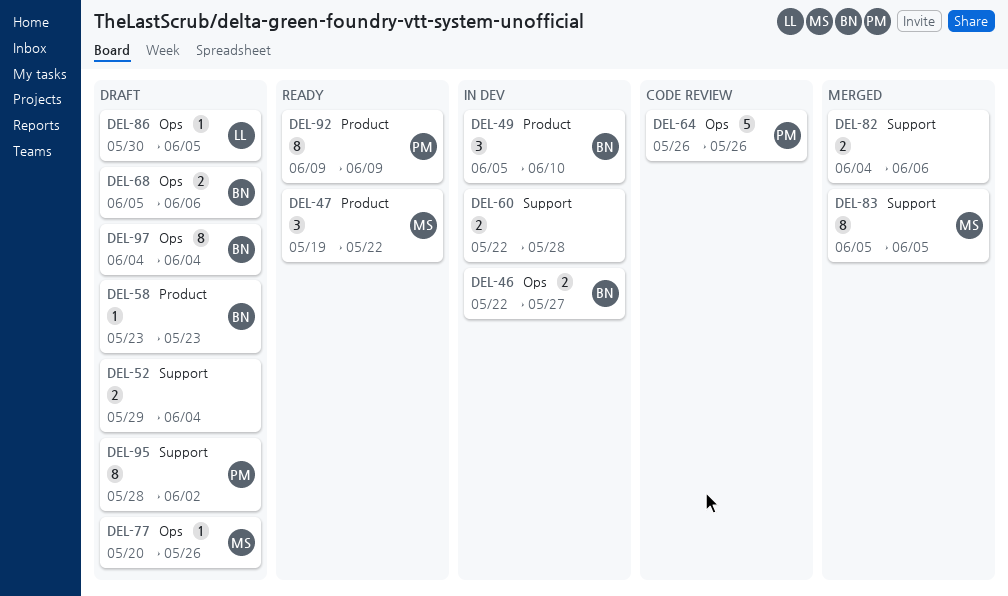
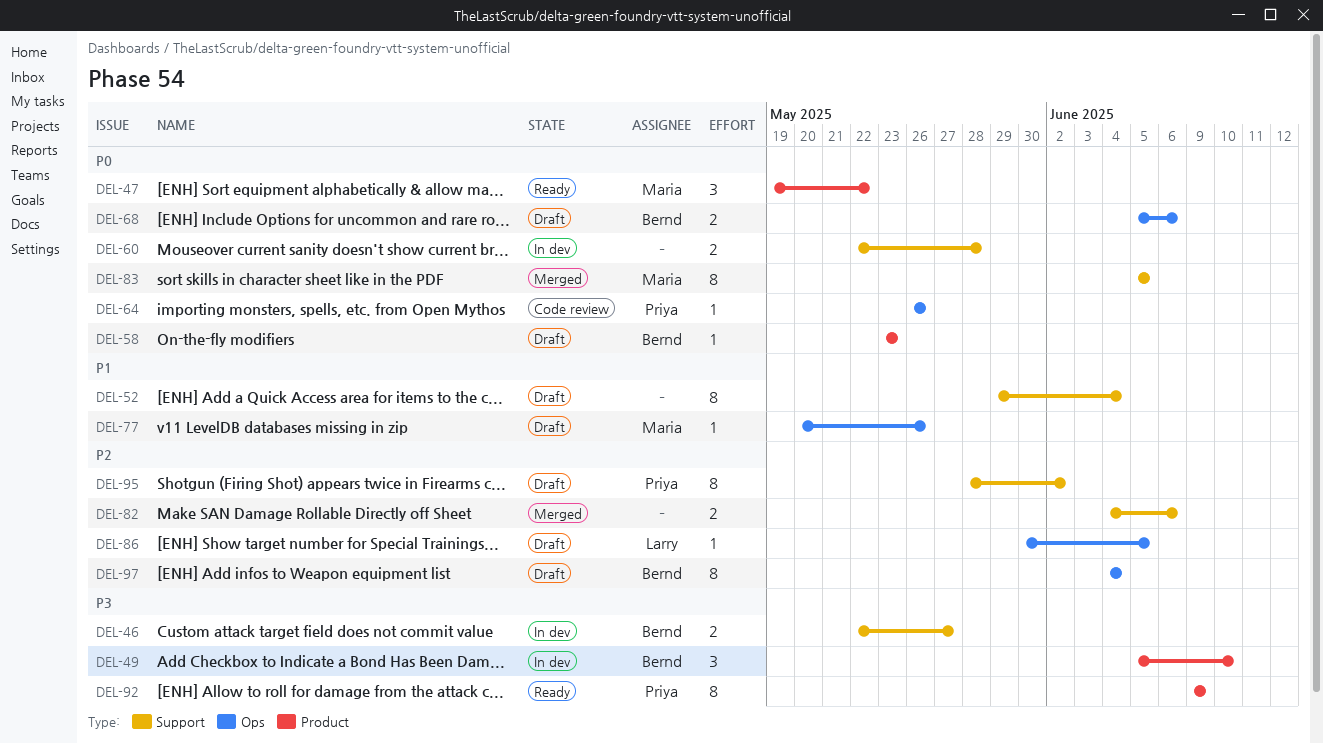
DEL-46, label: Ops -> Support
DEL-52, estimate: 2 -> 8
DEL-64, estimate: 5 -> 1

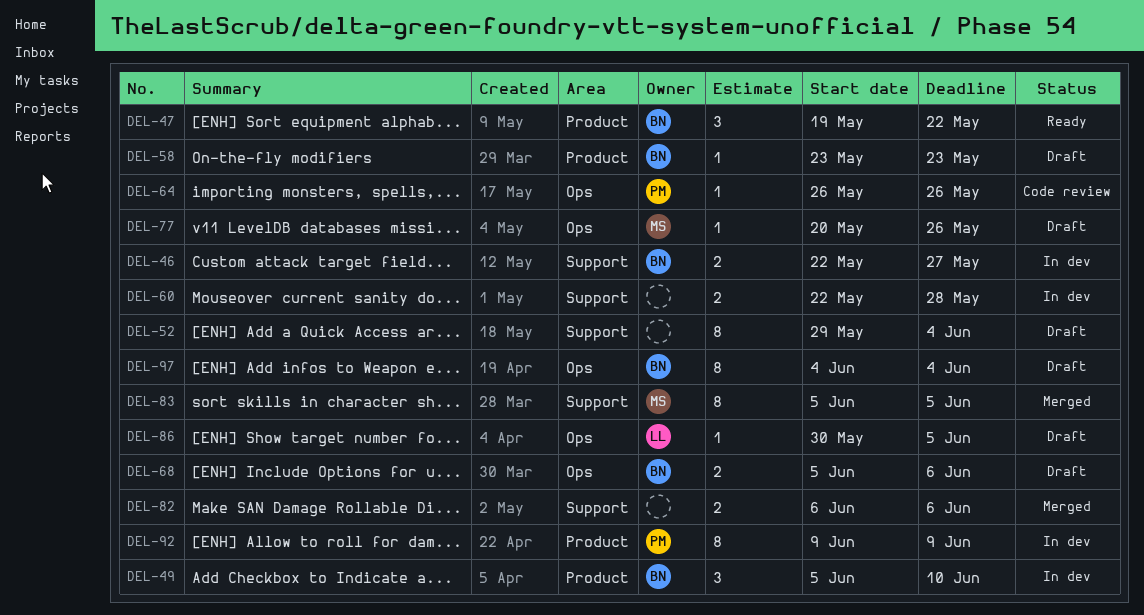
DEL-47, owner: Maria -> Bernd
DEL-82, start: Jun 4 -> Jun 6
DEL-92, status: Ready -> In dev
DEL-95: present -> none

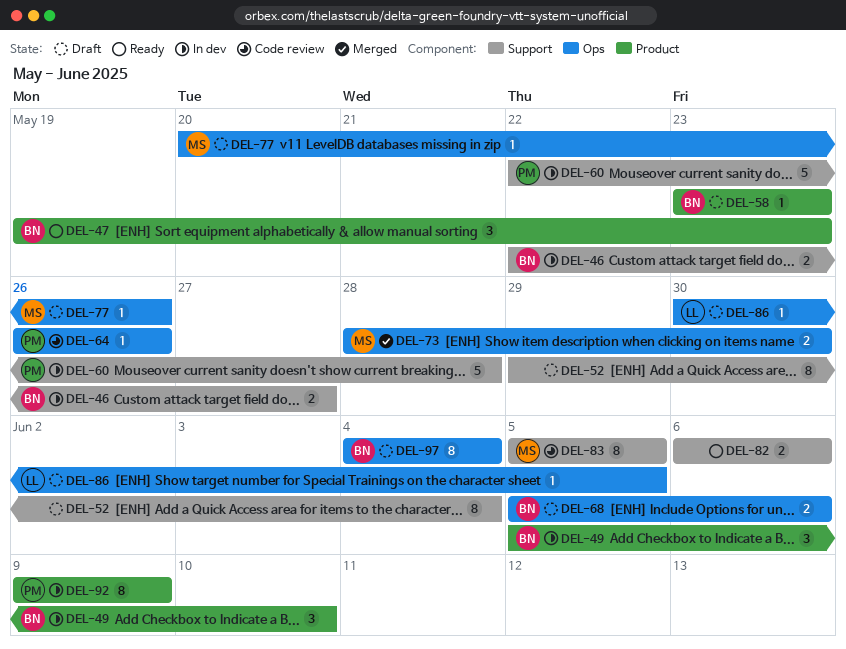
DEL-47, due: May 22 -> May 23
DEL-60, owner: none -> PM
DEL-60, estimate: 2 -> 5
DEL-73: none -> present
DEL-82, status: Merged -> Ready
DEL-83, status: Merged -> Code review

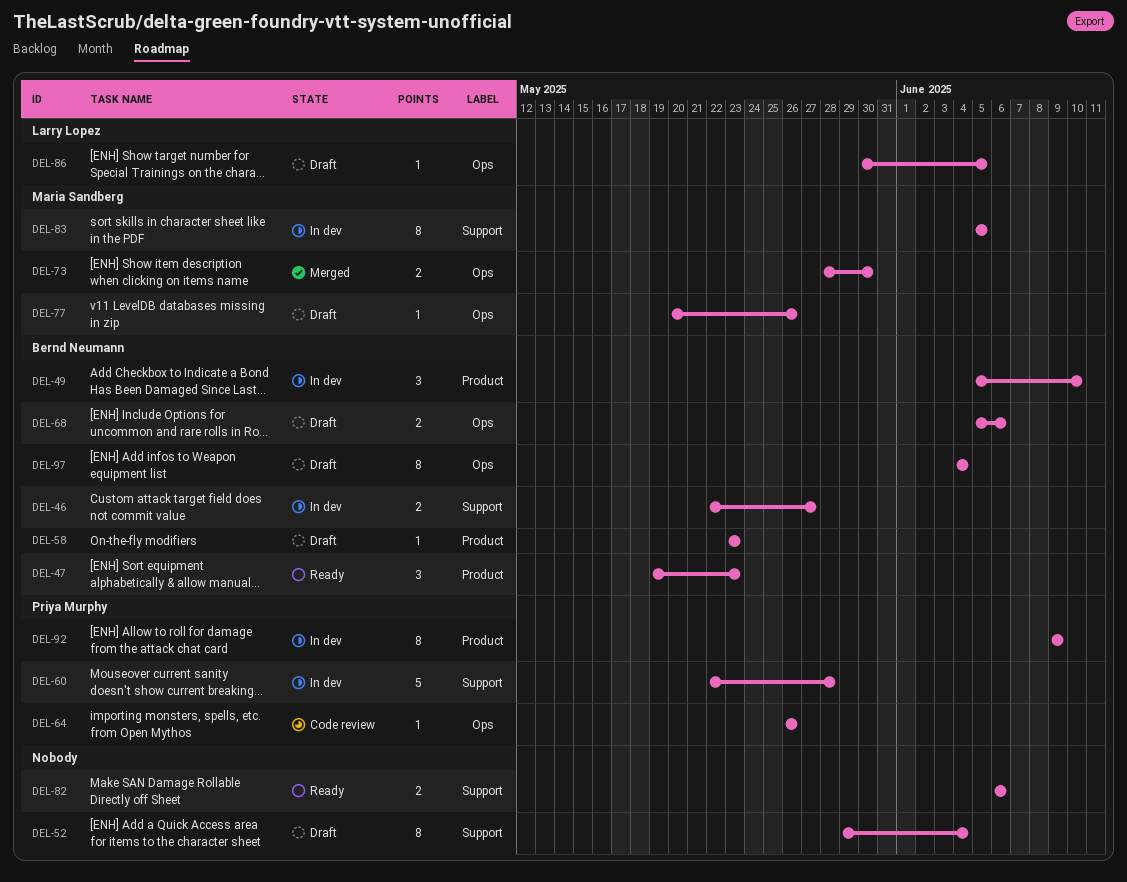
DEL-83, status: Code review -> In dev

